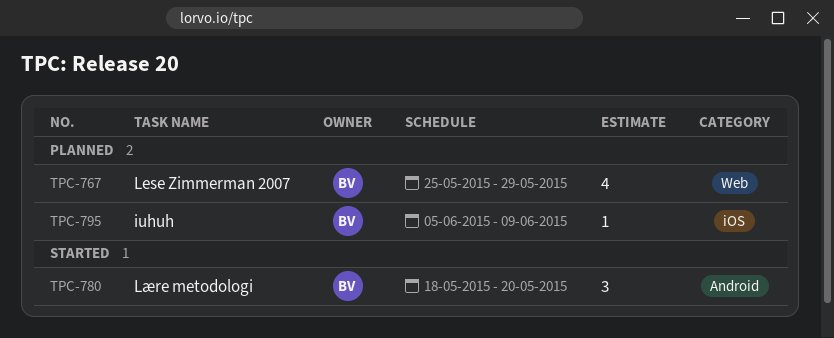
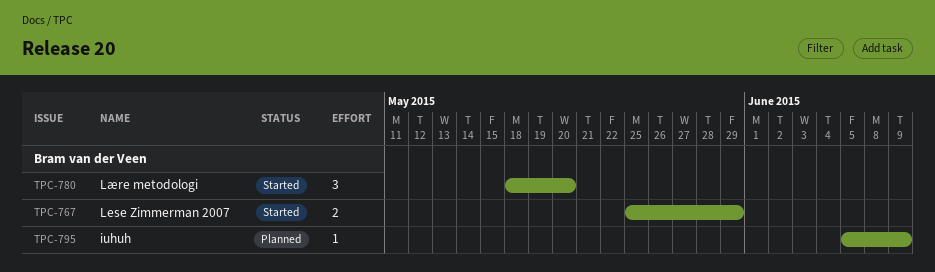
TPC-767, status: Planned -> Started
TPC-767, estimate: 4 -> 2

